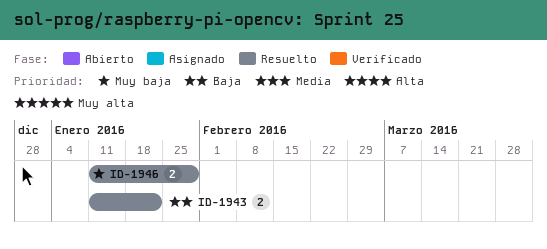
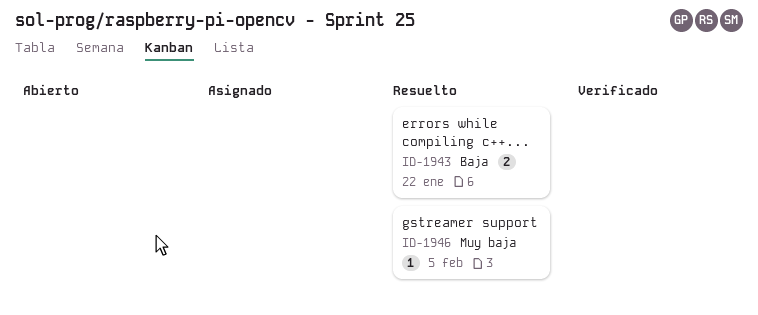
ID-1946, estimate: 2 -> 1
ID-1946, due: Jan 29 -> Feb 5

